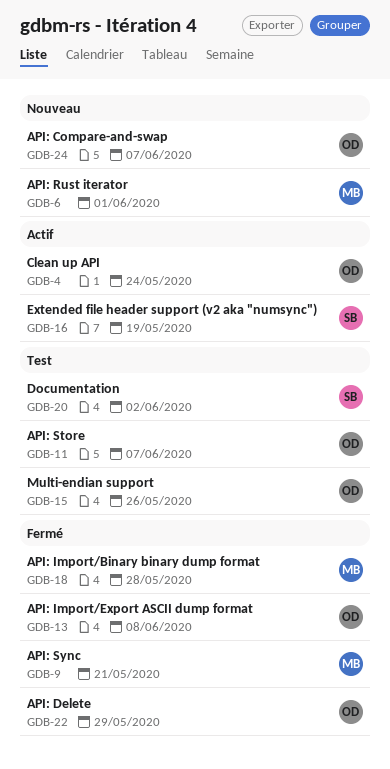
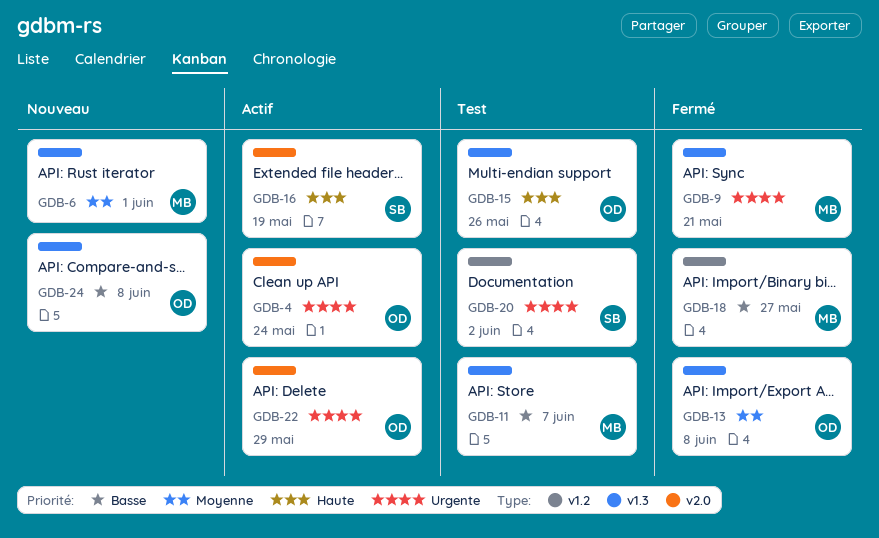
GDB-11, owner: OD -> MB
GDB-18, due: May 28 -> May 27
GDB-22, status: Fermé -> Actif
GDB-24, due: Jun 7 -> Jun 8

